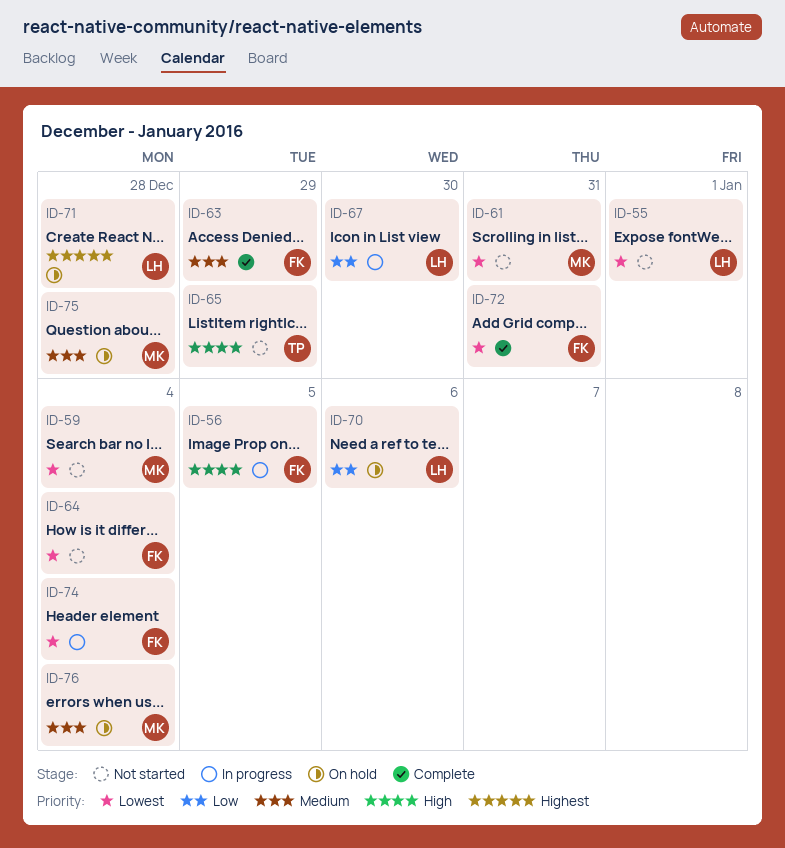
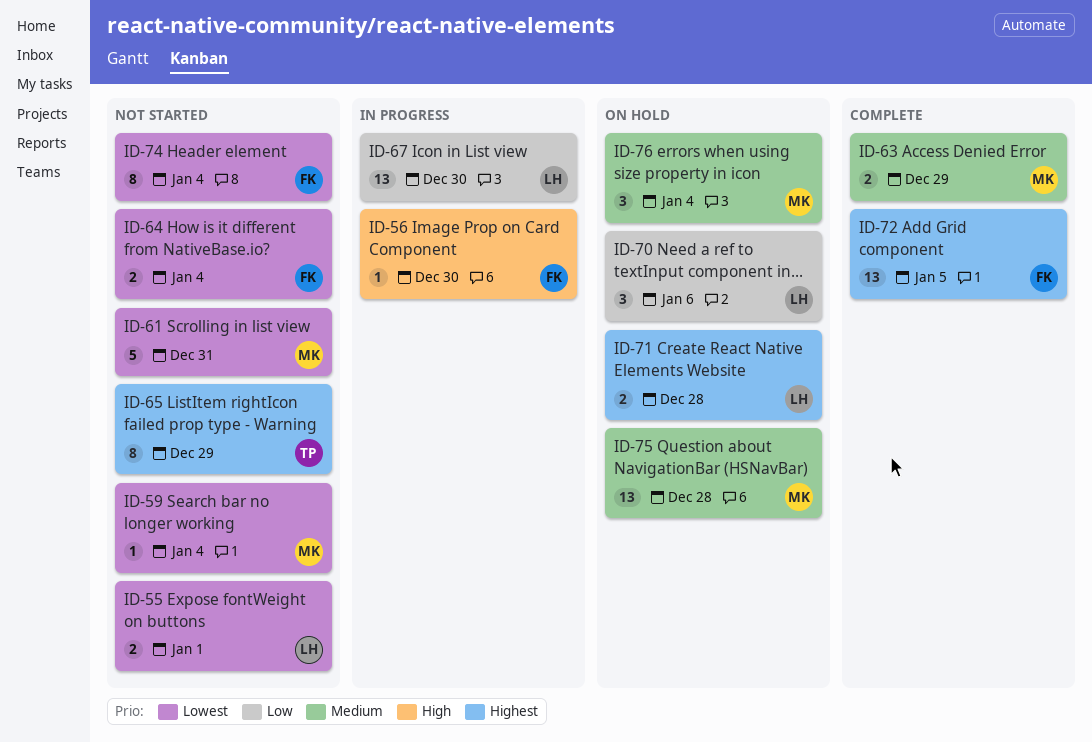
ID-56, due: Jan 5 -> Dec 30
ID-63, owner: FK -> MK
ID-65, priority: High -> Highest
ID-72, priority: Lowest -> Highest
ID-72, due: Dec 31 -> Jan 5
ID-74, status: In progress -> Not started

